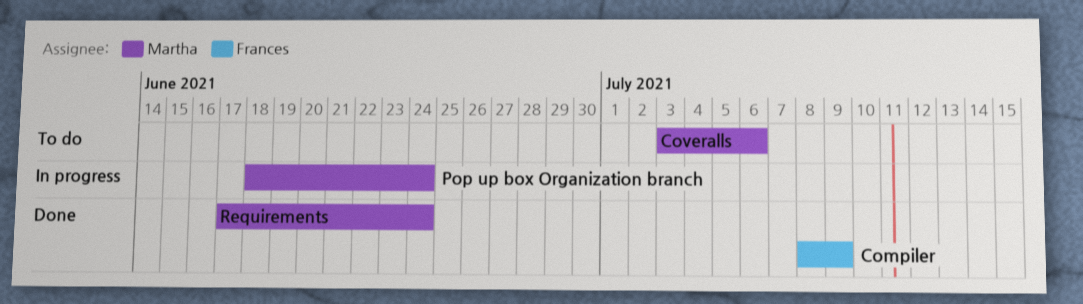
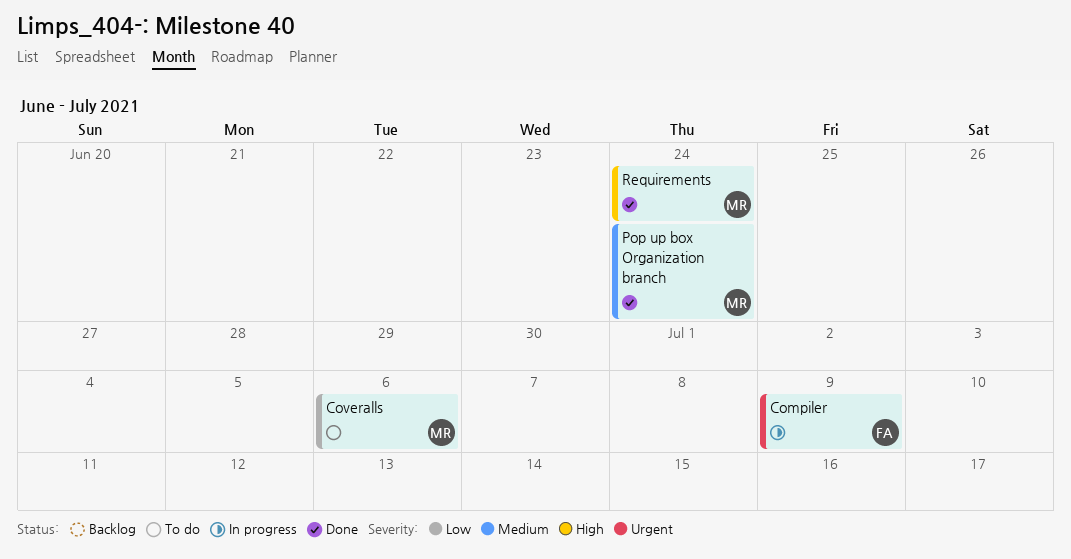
Compiler, status: Done -> In progress
Pop up box Organization branch, status: In progress -> Done

